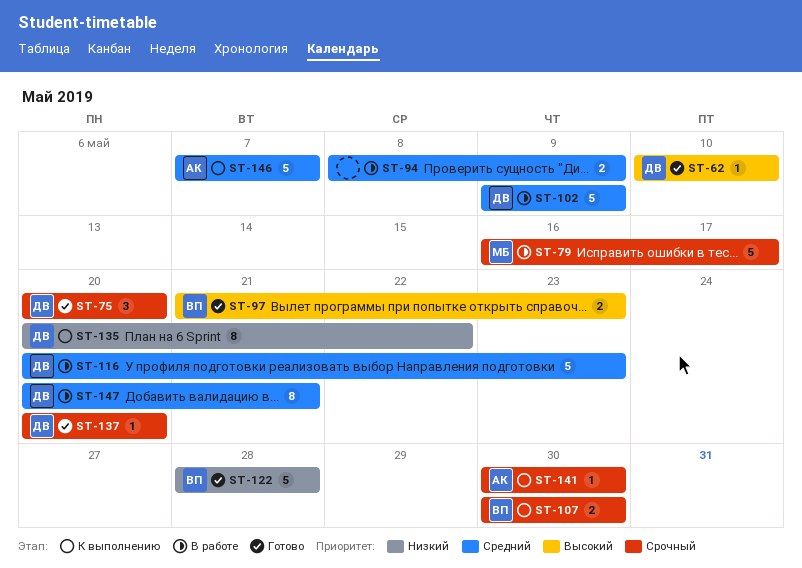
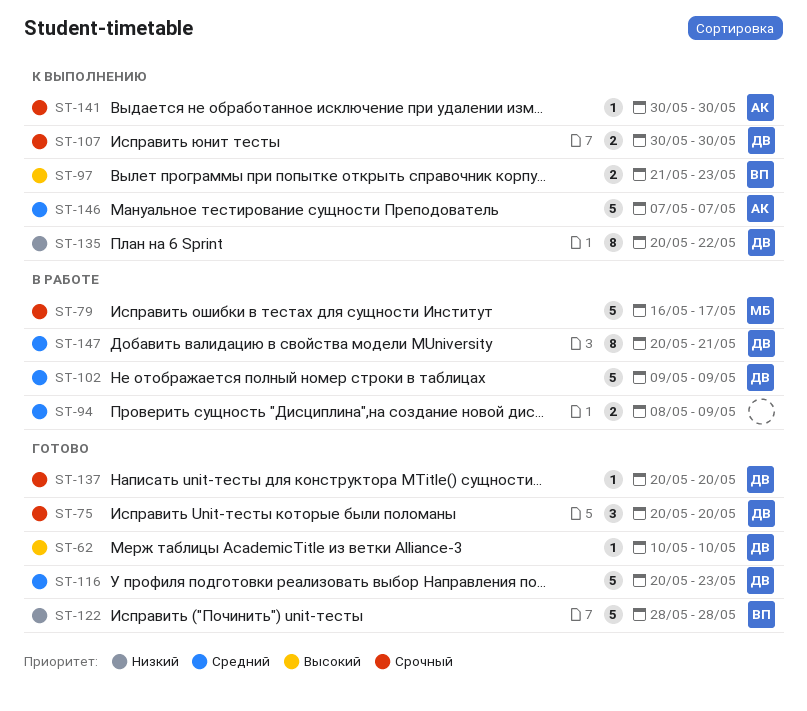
ST-97, status: Готово -> К выполнению
ST-107, owner: ВП -> ДВ
ST-116, status: В работе -> Готово

